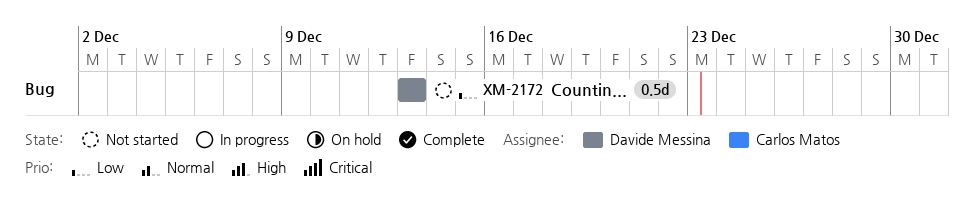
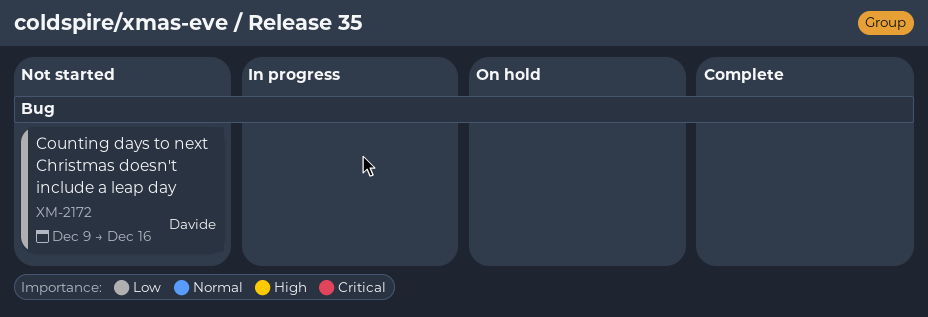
XM-2172, start: Dec 13 -> Dec 9
XM-2172, due: Dec 13 -> Dec 16

